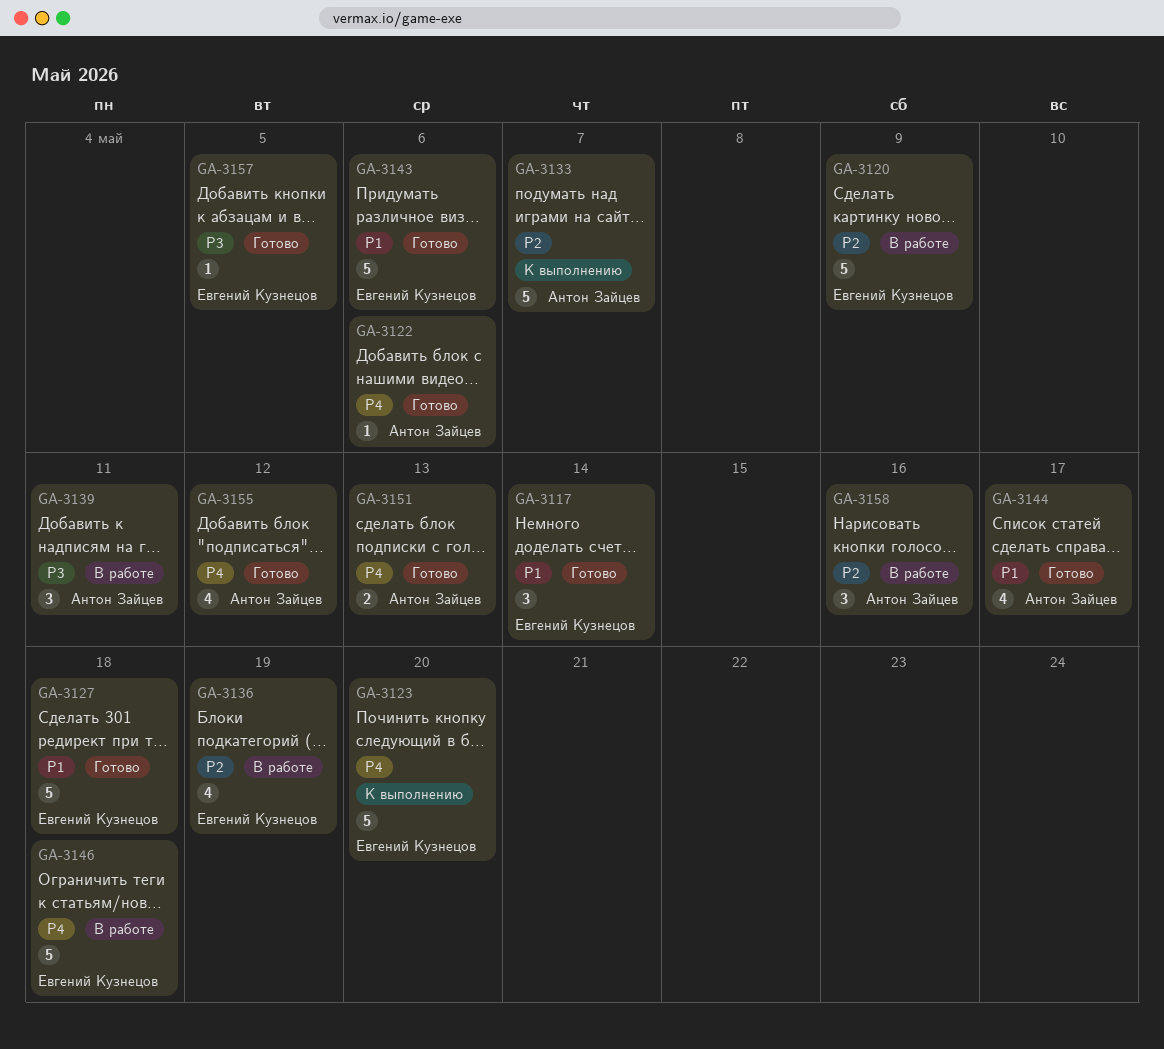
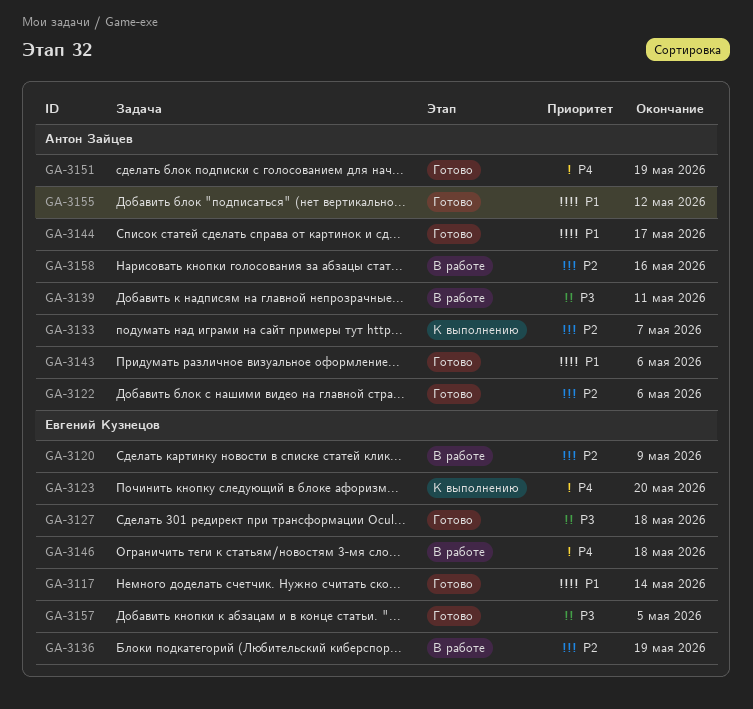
GA-3122, priority: P4 -> P2
GA-3127, priority: P1 -> P3
GA-3143, owner: Евгений Кузнецов -> Антон Зайцев
GA-3151, due: May 13 -> May 19
GA-3155, priority: P4 -> P1

